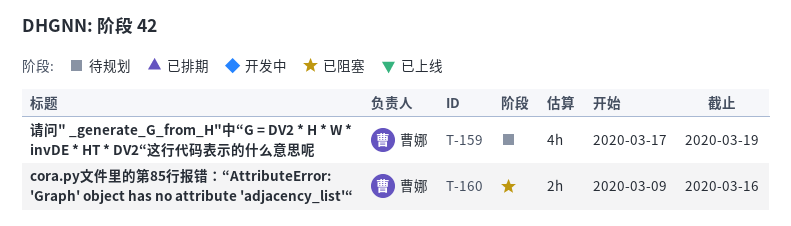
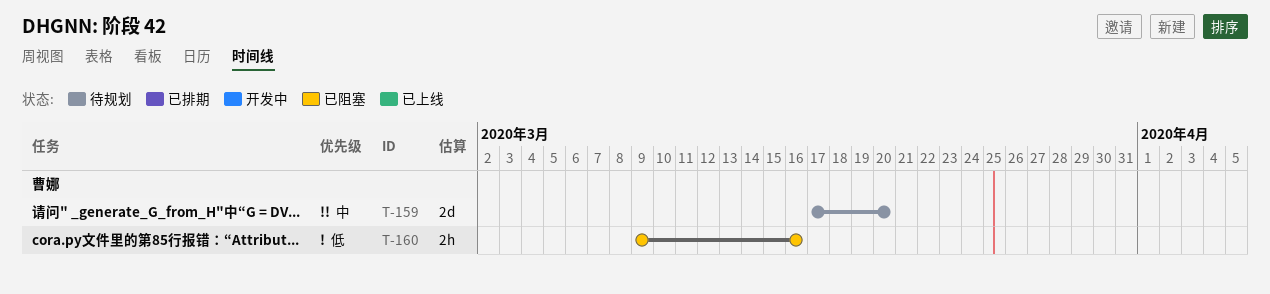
T-159, estimate: 4h -> 2d
T-159, due: Mar 19 -> Mar 20

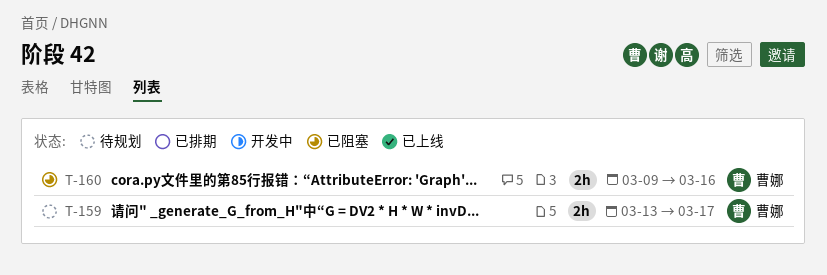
T-159, estimate: 2d -> 2h
T-159, start: Mar 17 -> Mar 13
T-159, due: Mar 20 -> Mar 17

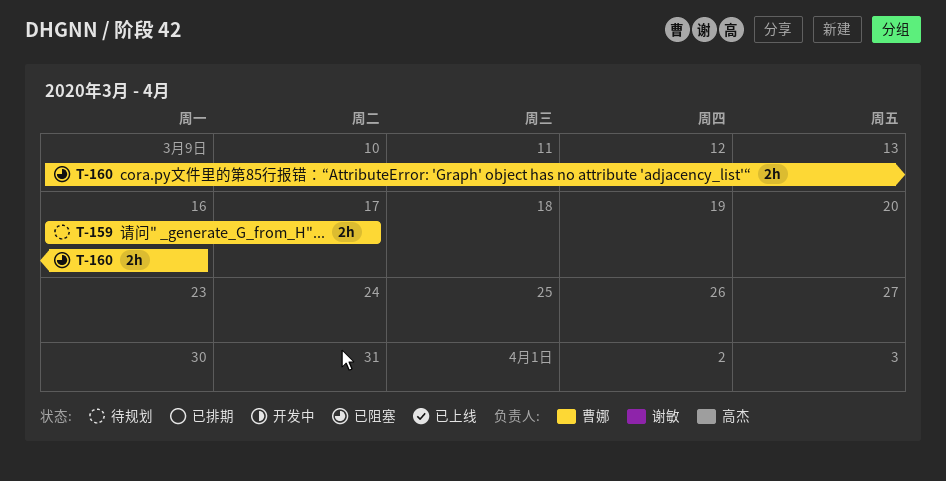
T-159, start: Mar 13 -> Mar 16

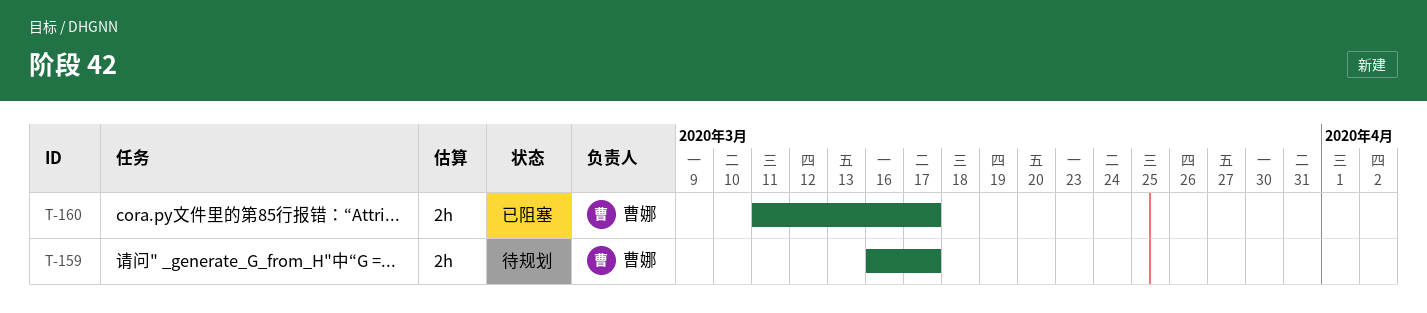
T-160, start: Mar 9 -> Mar 11
T-160, due: Mar 16 -> Mar 17

